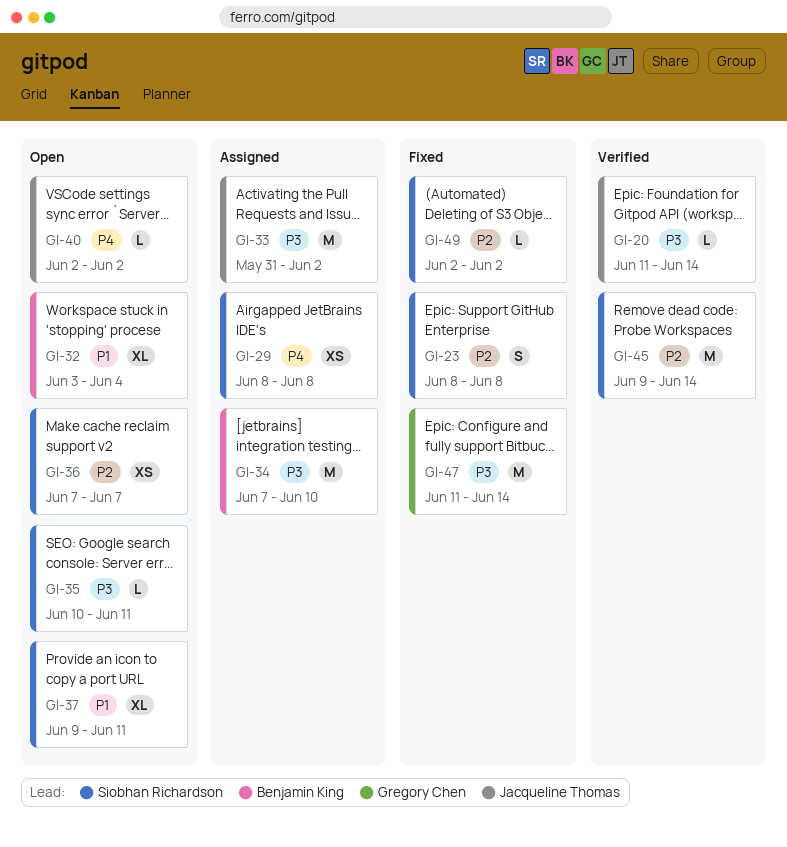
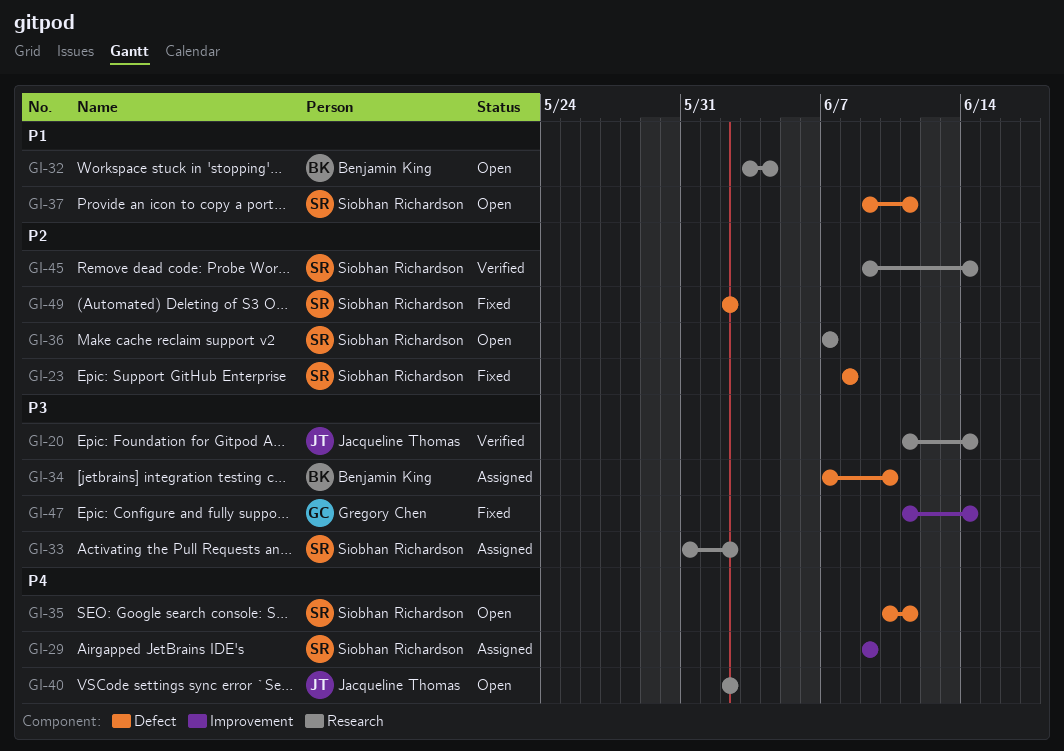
GI-29, start: Jun 8 -> Jun 9
GI-29, due: Jun 8 -> Jun 9
GI-33, owner: Jacqueline Thomas -> Siobhan Richardson
GI-35, priority: P3 -> P4

